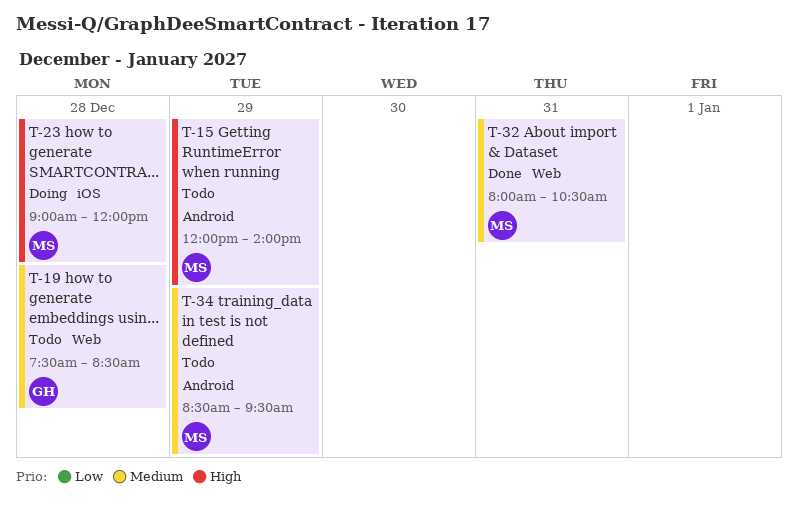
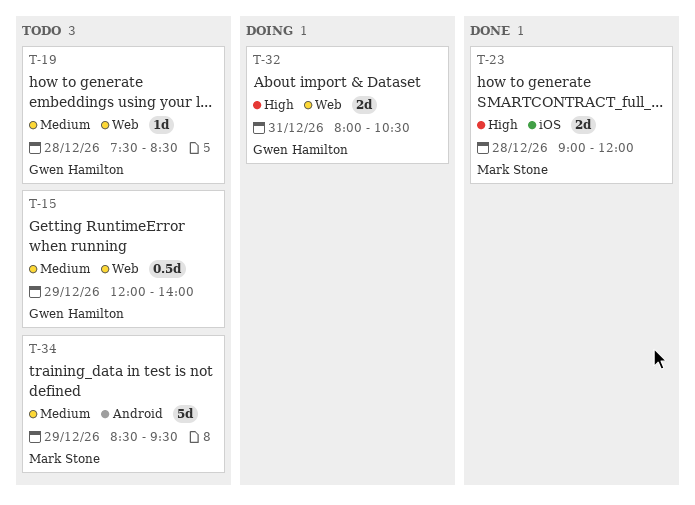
T-15, owner: Mark Stone -> Gwen Hamilton
T-15, priority: High -> Medium
T-15, label: Android -> Web
T-23, status: Doing -> Done
T-32, status: Done -> Doing
T-32, owner: Mark Stone -> Gwen Hamilton
T-32, priority: Medium -> High

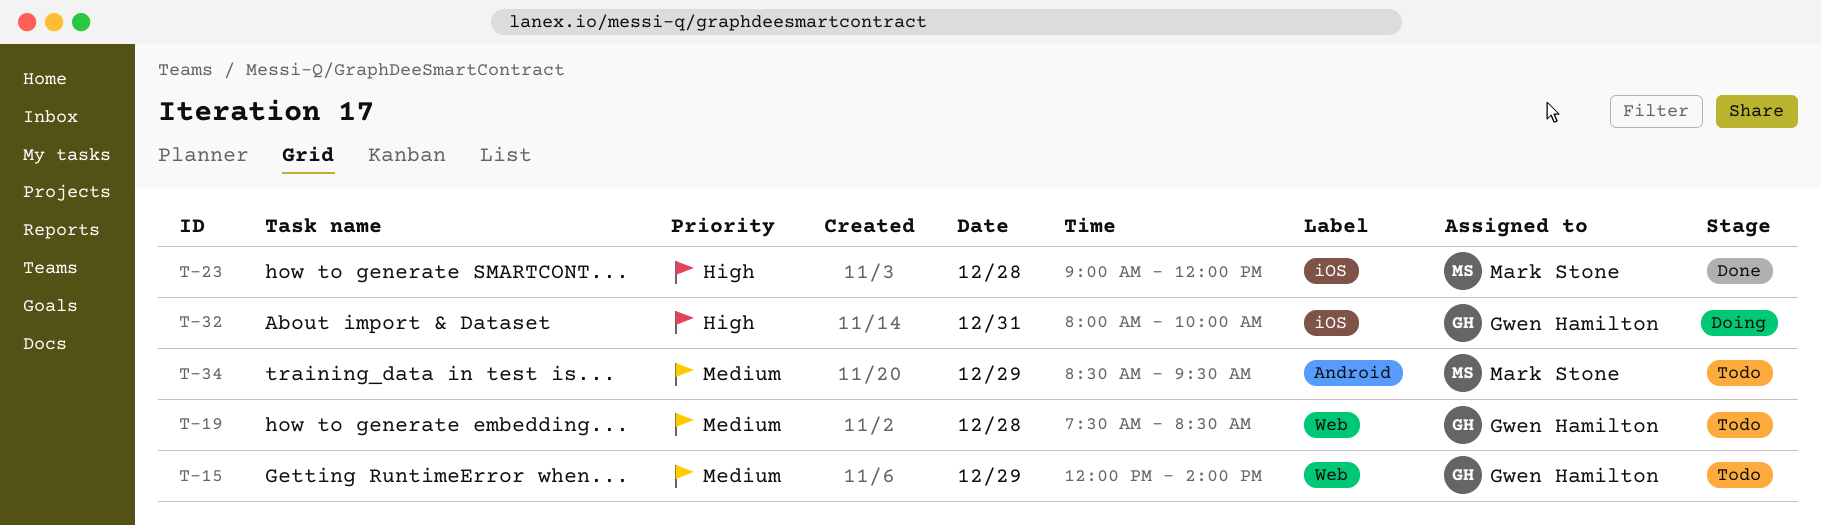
T-32, label: Web -> iOS
T-32, ends: 10:30 -> 10:00

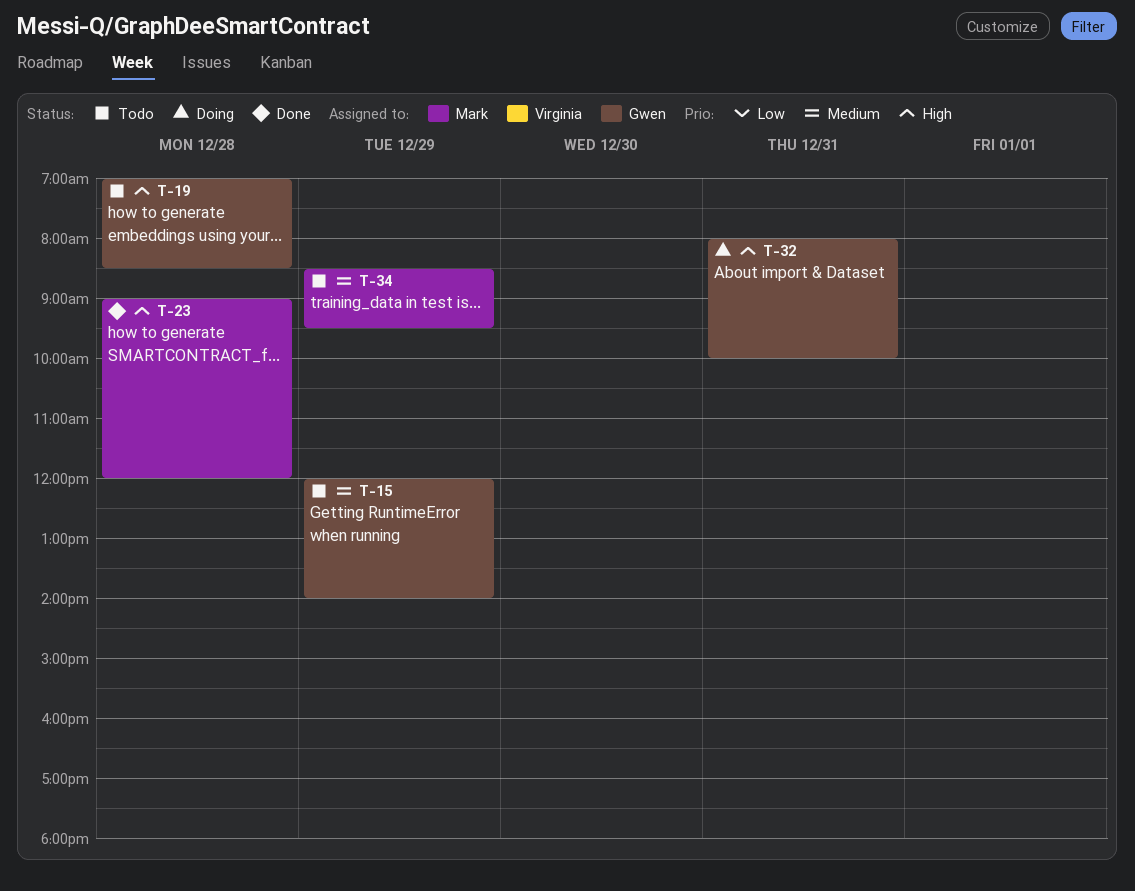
T-19, priority: Medium -> High
T-19, begins: 07:30 -> 07:00

